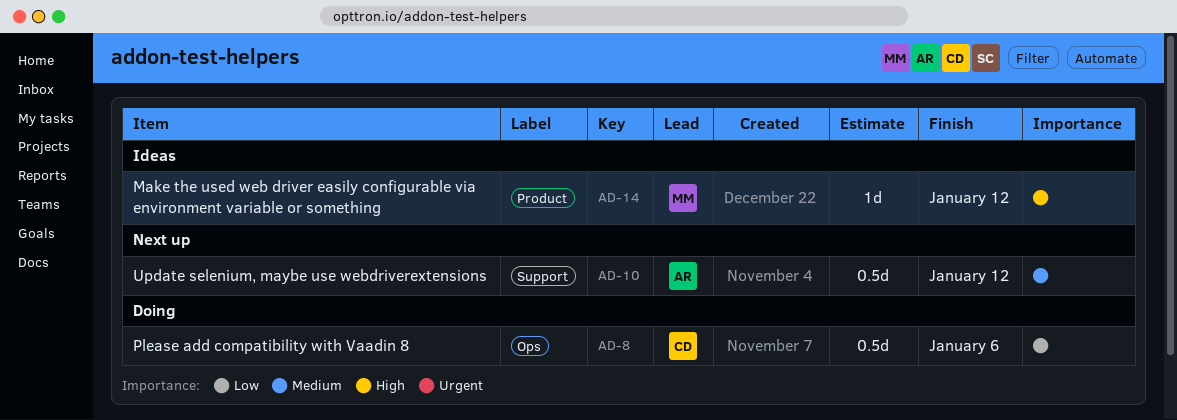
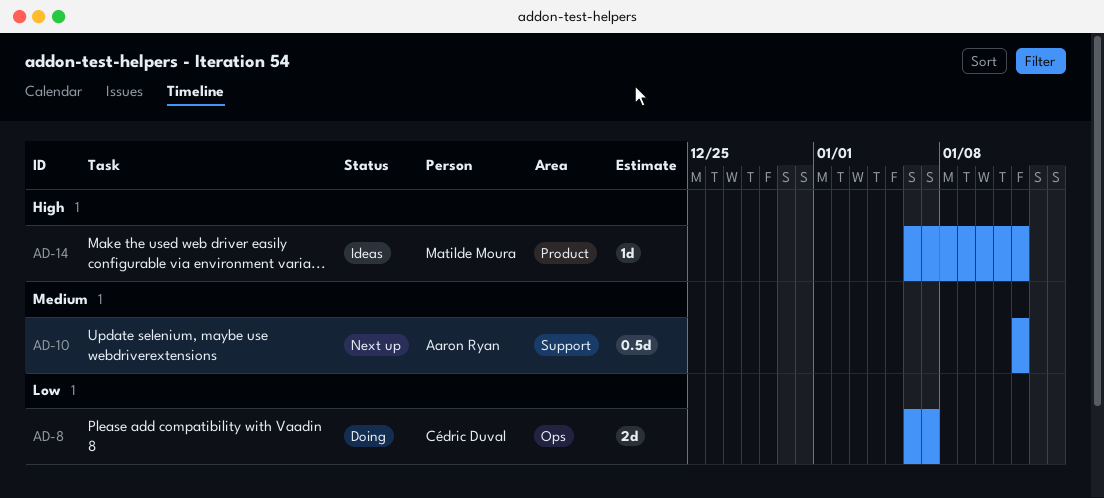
AD-8, estimate: 0.5d -> 2d
AD-8, due: Jan 6 -> Jan 7

